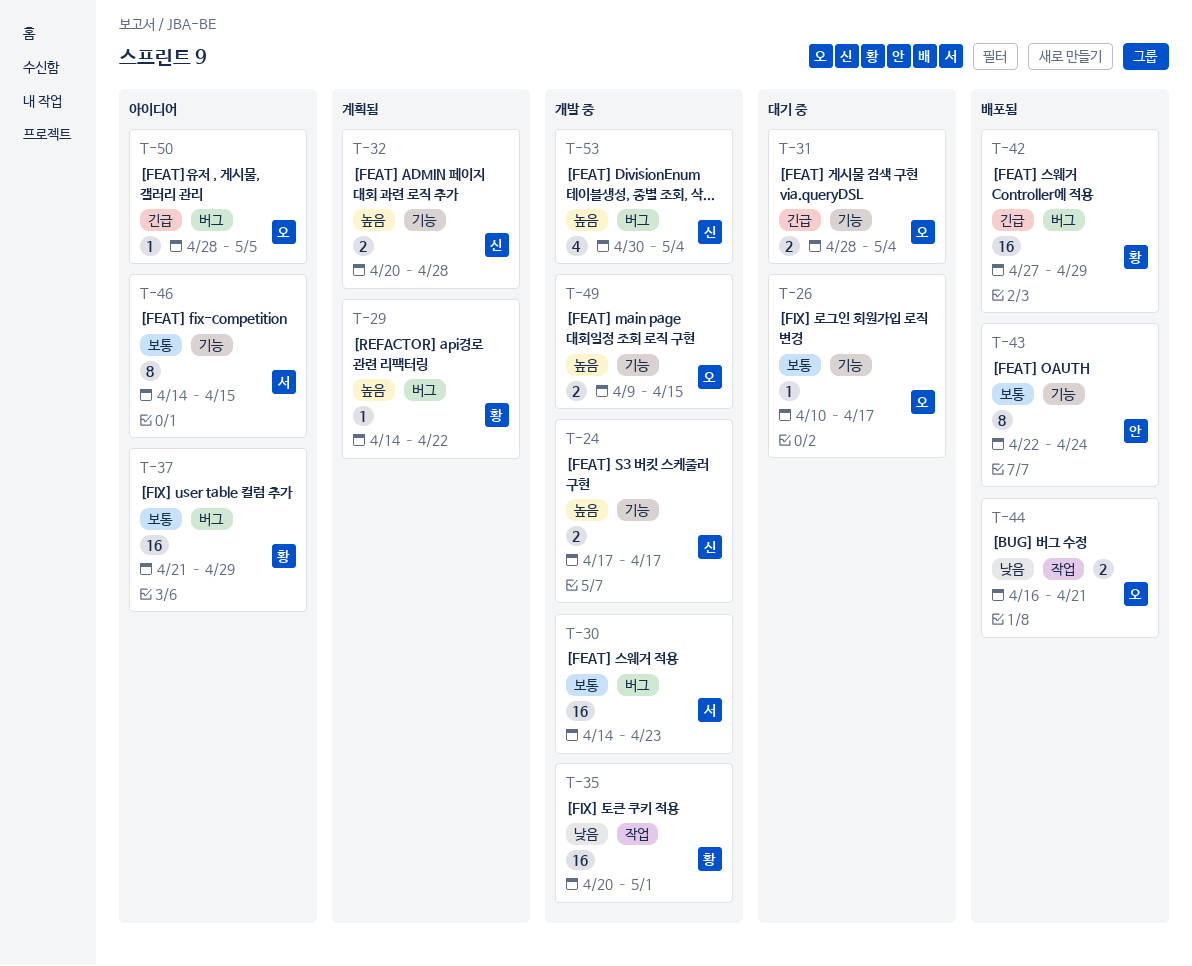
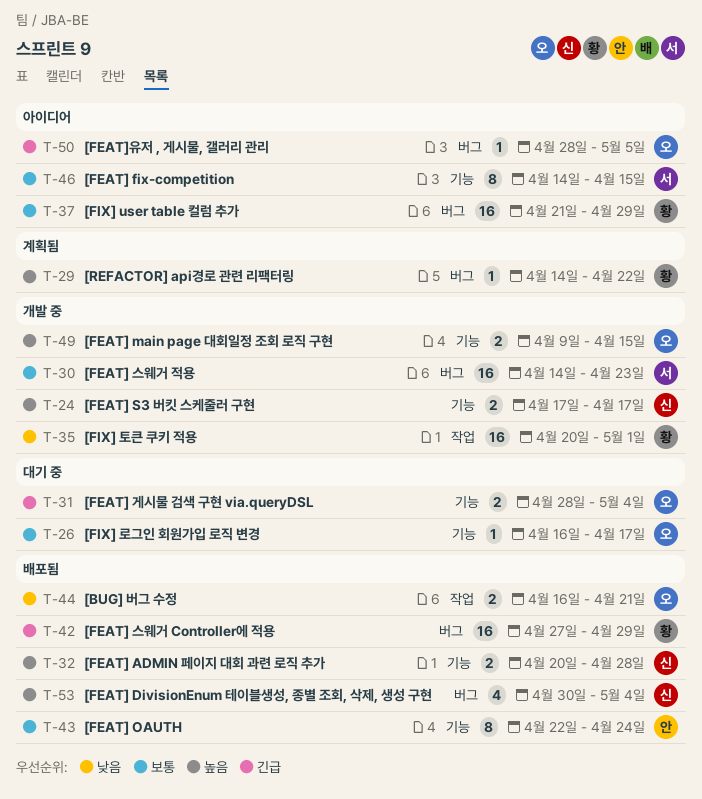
T-26, start: Apr 10 -> Apr 16
T-32, status: 계획됨 -> 배포됨
T-53, status: 개발 중 -> 배포됨

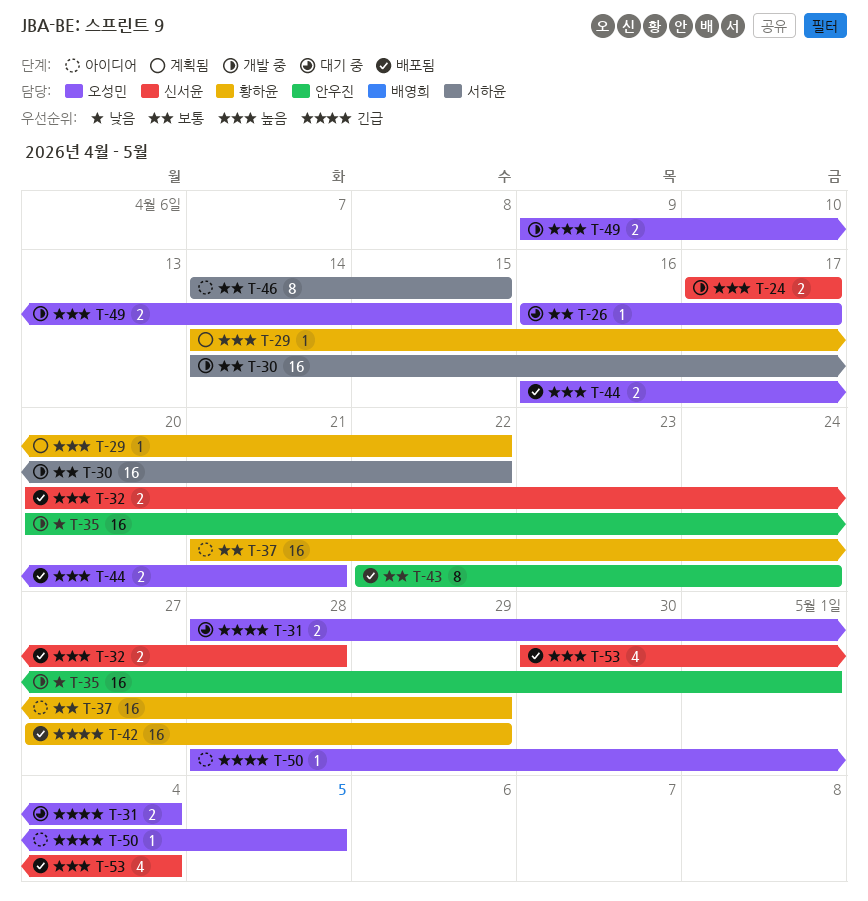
T-30, due: Apr 23 -> Apr 22
T-35, owner: 황하윤 -> 안우진
T-44, priority: 낮음 -> 높음

